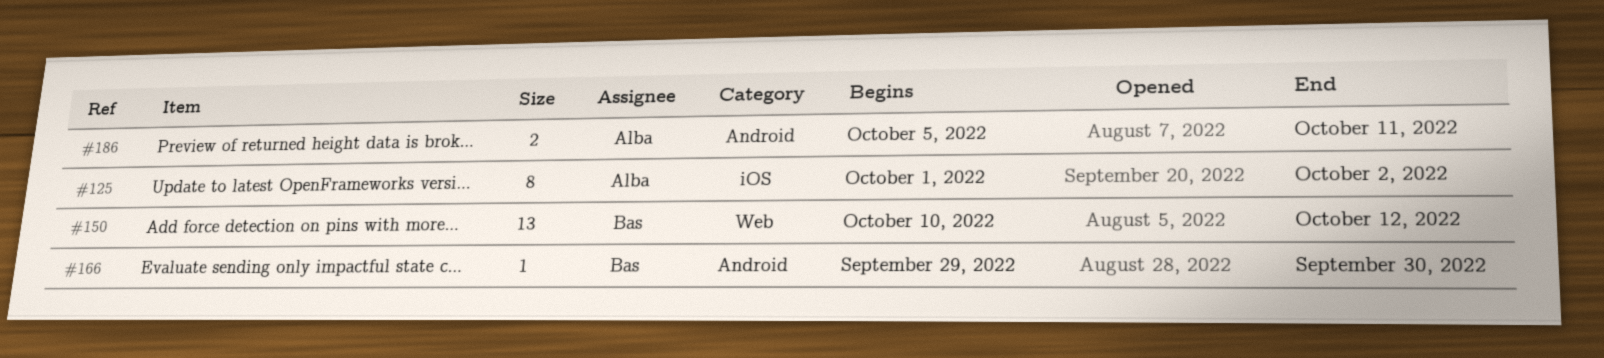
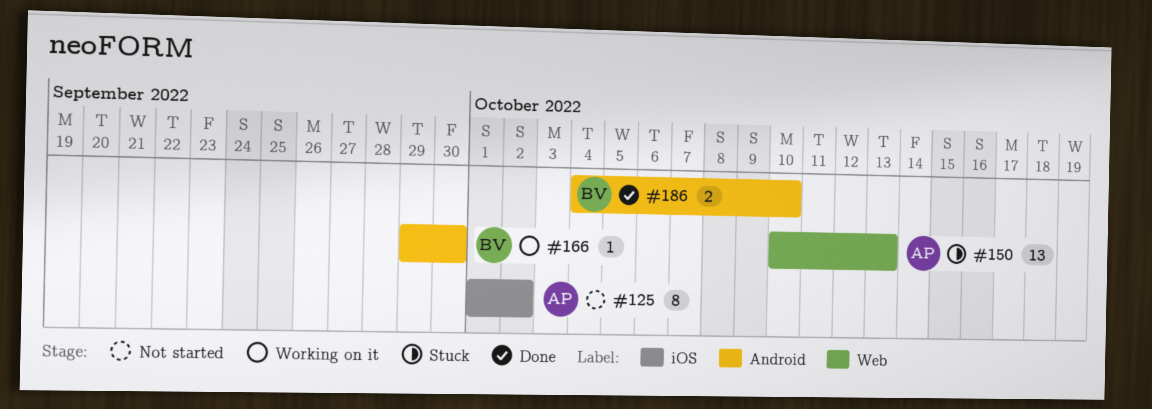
#150, owner: Bas -> Alba
#150, due: Oct 12 -> Oct 13
#186, owner: Alba -> Bas
#186, start: Oct 5 -> Oct 4
#186, due: Oct 11 -> Oct 10

